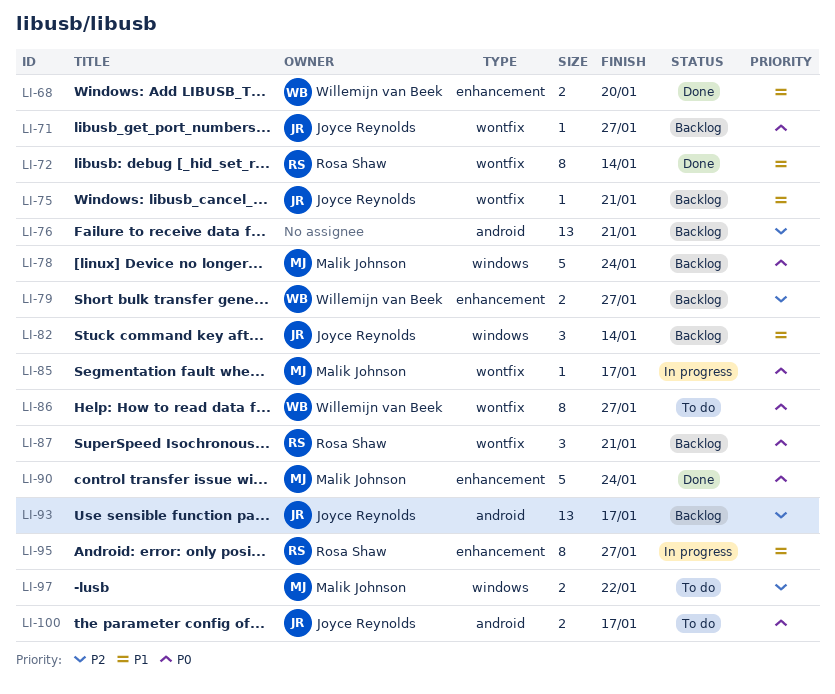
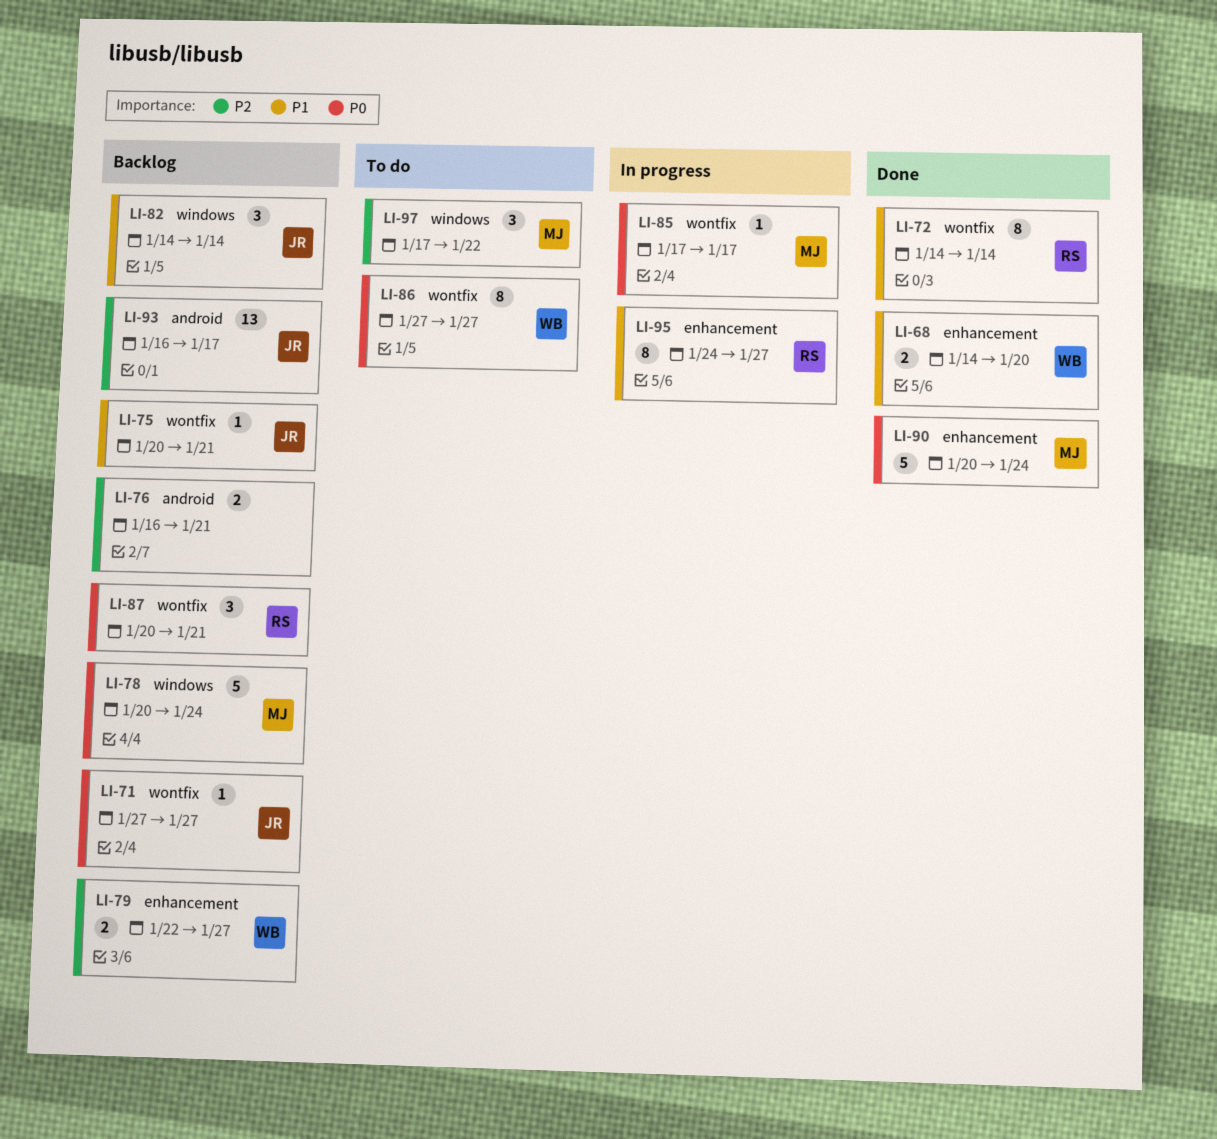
LI-76, estimate: 13 -> 2
LI-97, estimate: 2 -> 3
LI-100: present -> none

